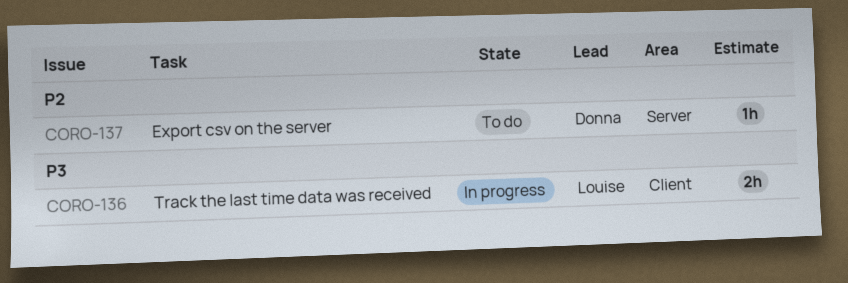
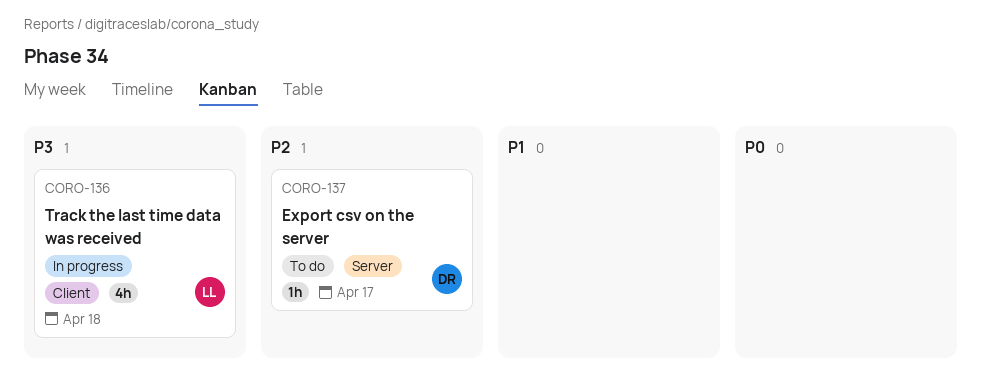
CORO-136, estimate: 2h -> 4h

